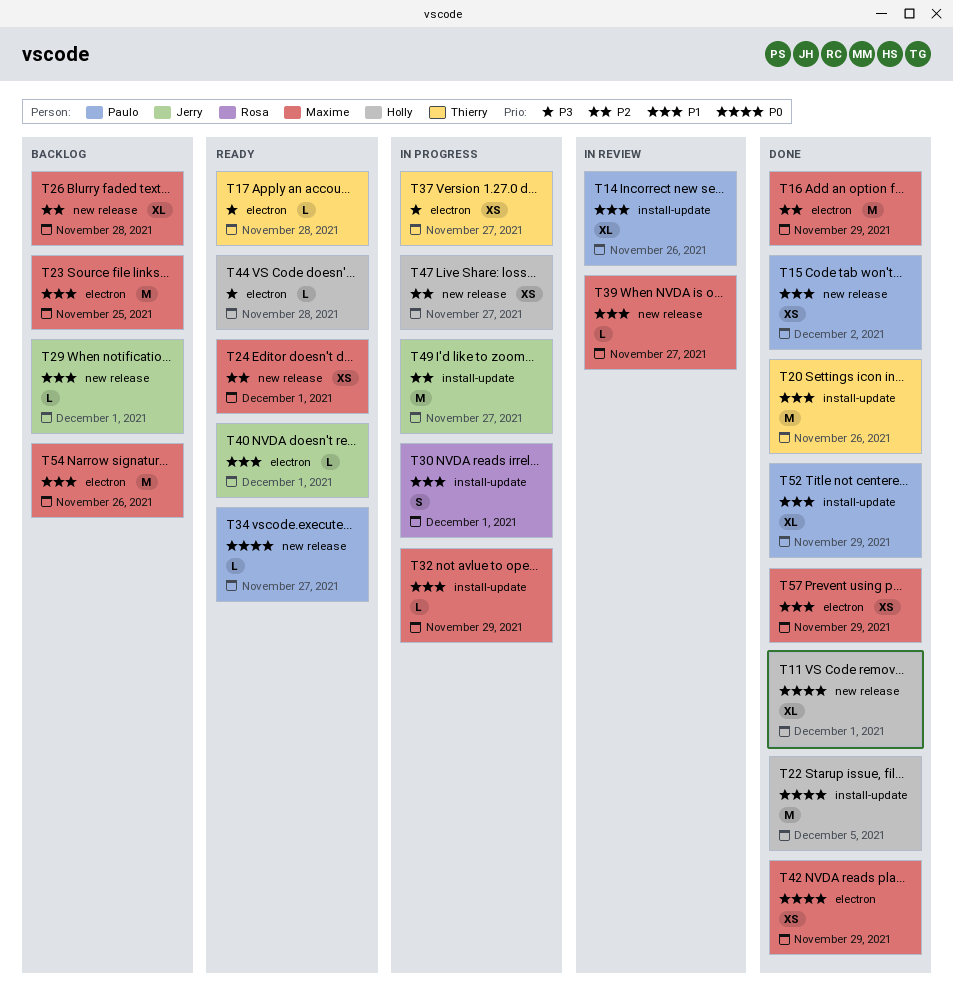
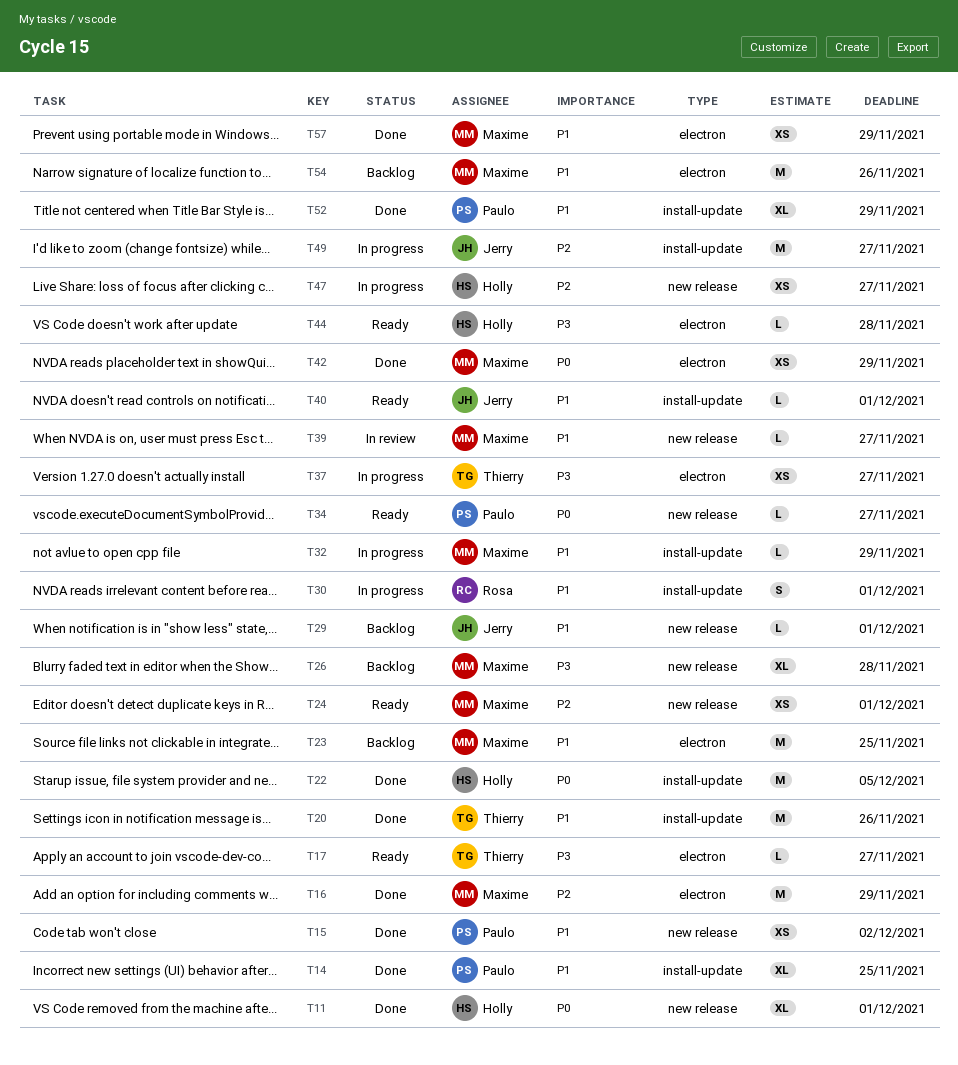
T14, status: In review -> Done
T14, due: Nov 26 -> Nov 25
T17, due: Nov 28 -> Nov 27
T26, priority: P2 -> P3
T40, label: electron -> install-update

